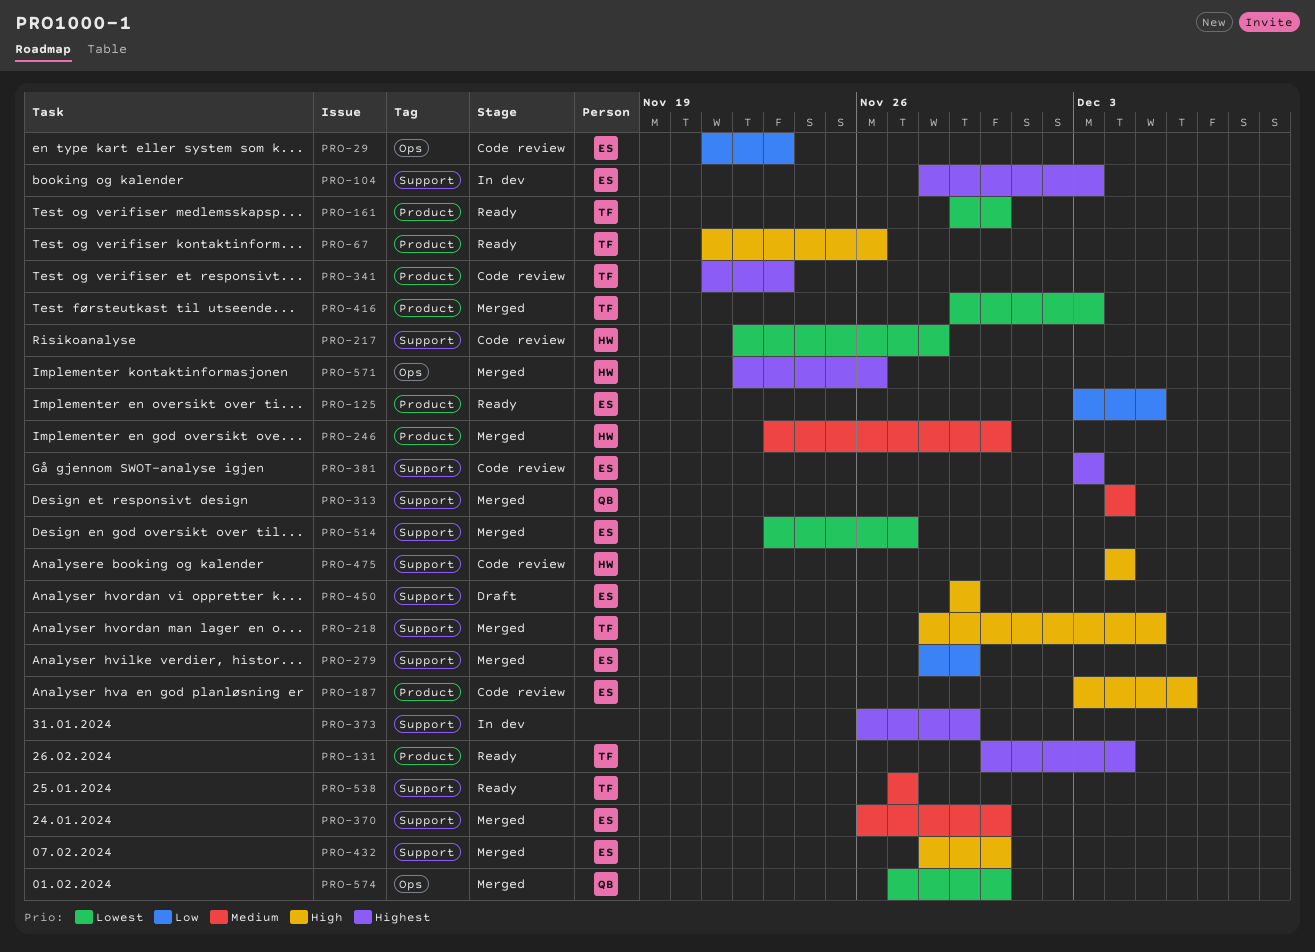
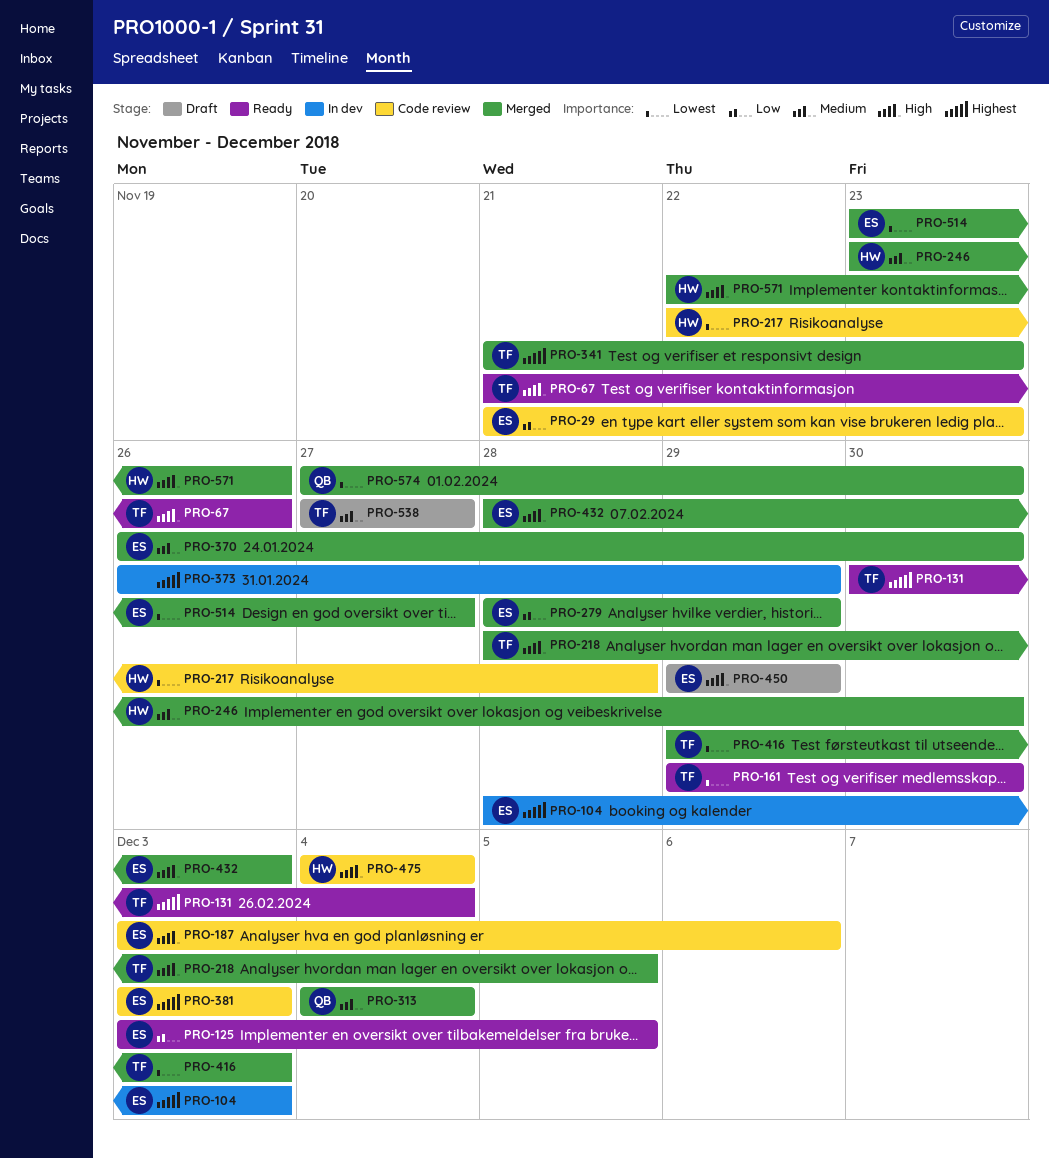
PRO-341, status: Code review -> Merged
PRO-432, due: Nov 30 -> Dec 3
PRO-538, status: Ready -> Draft
PRO-571, priority: Highest -> High

